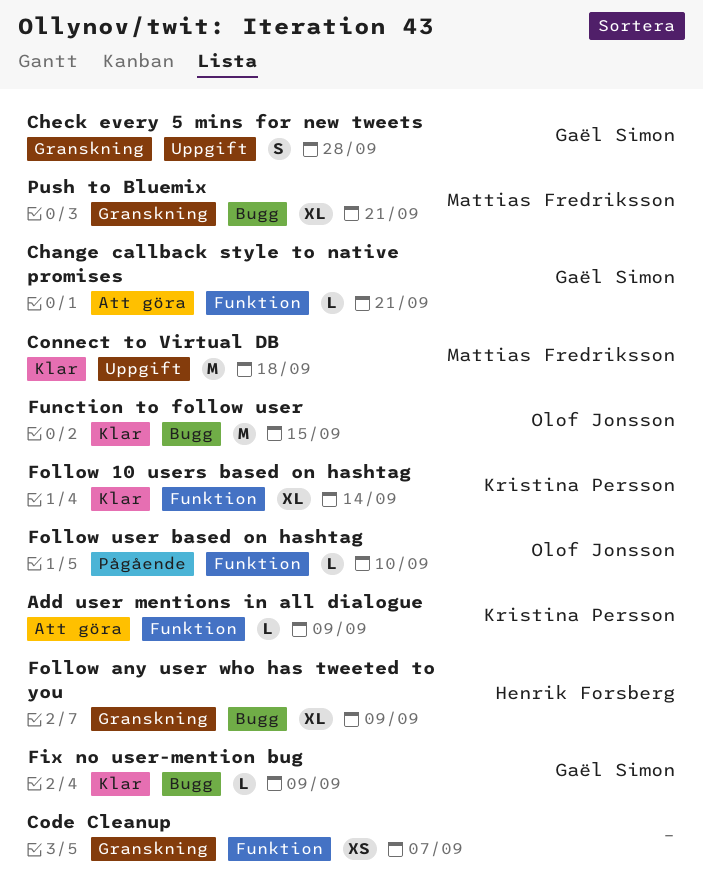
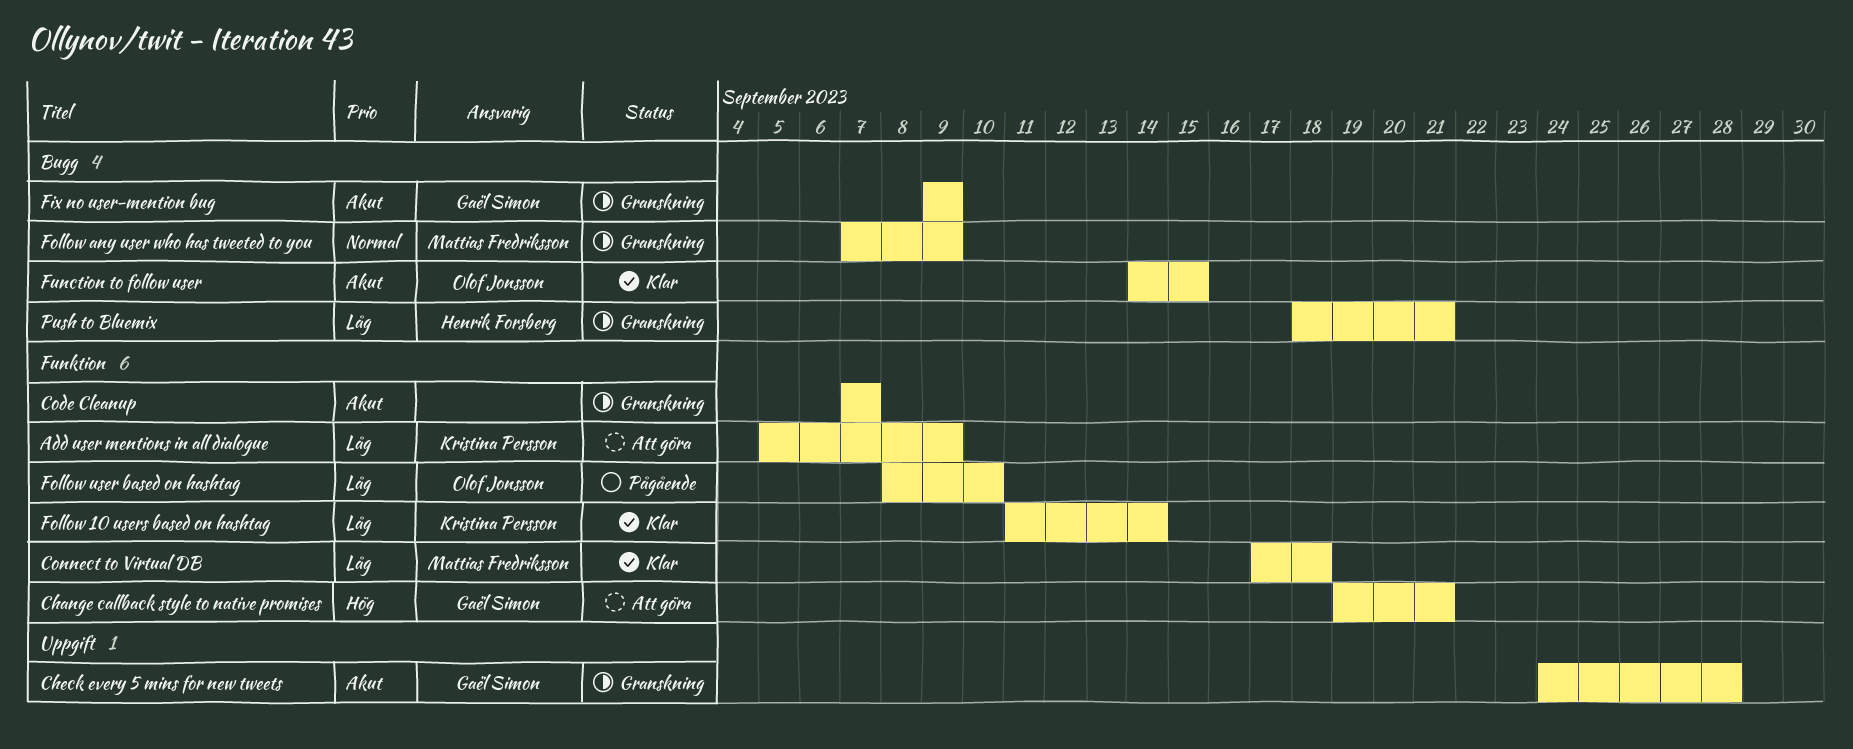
Connect to Virtual DB, label: Uppgift -> Funktion
Fix no user-mention bug, status: Klar -> Granskning
Follow any user who has tweeted to you, owner: Henrik Forsberg -> Mattias Fredriksson
Push to Bluemix, owner: Mattias Fredriksson -> Henrik Forsberg

